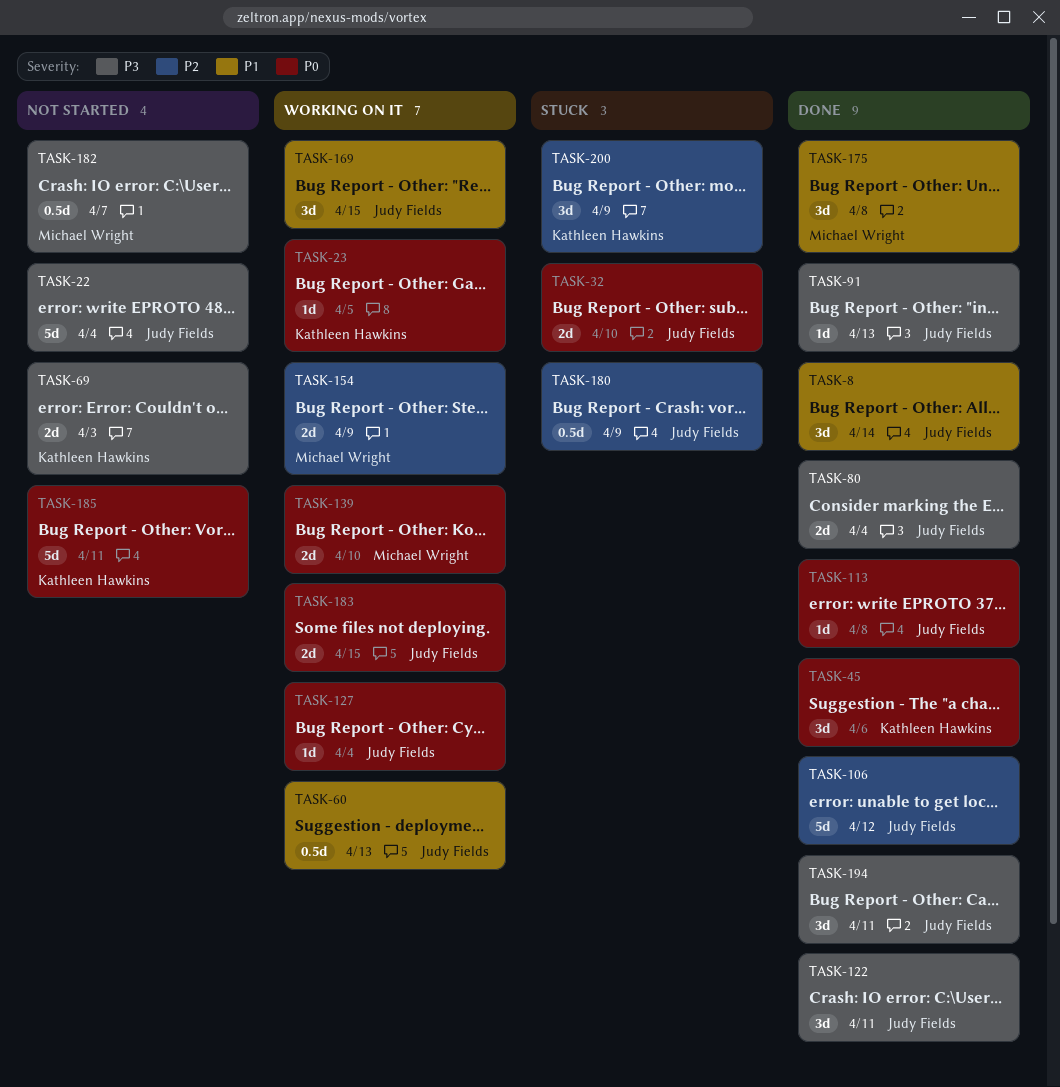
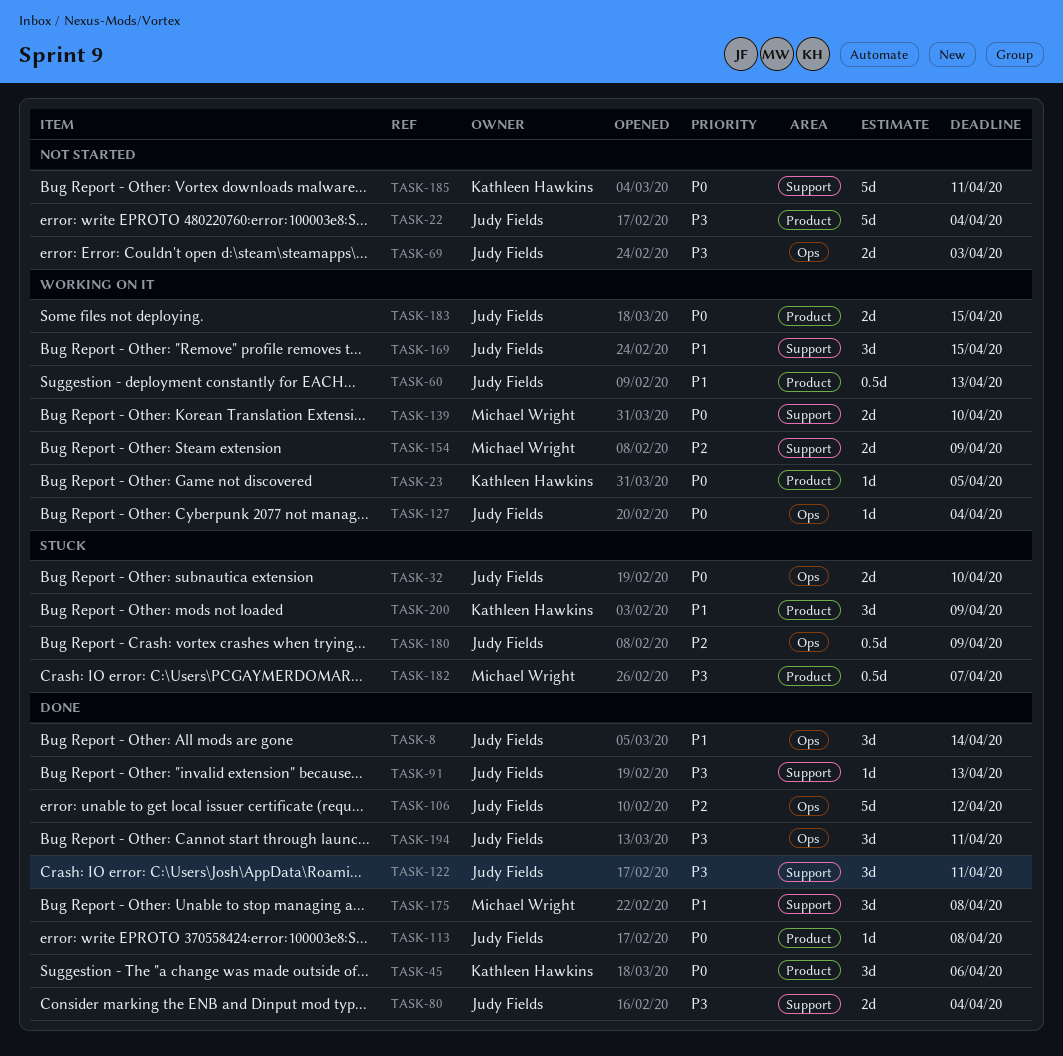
TASK-69, owner: Kathleen Hawkins -> Judy Fields
TASK-182, status: Not started -> Stuck
TASK-200, priority: P2 -> P1

